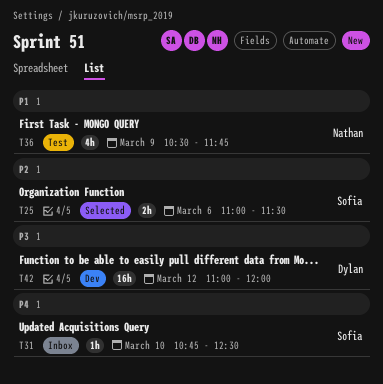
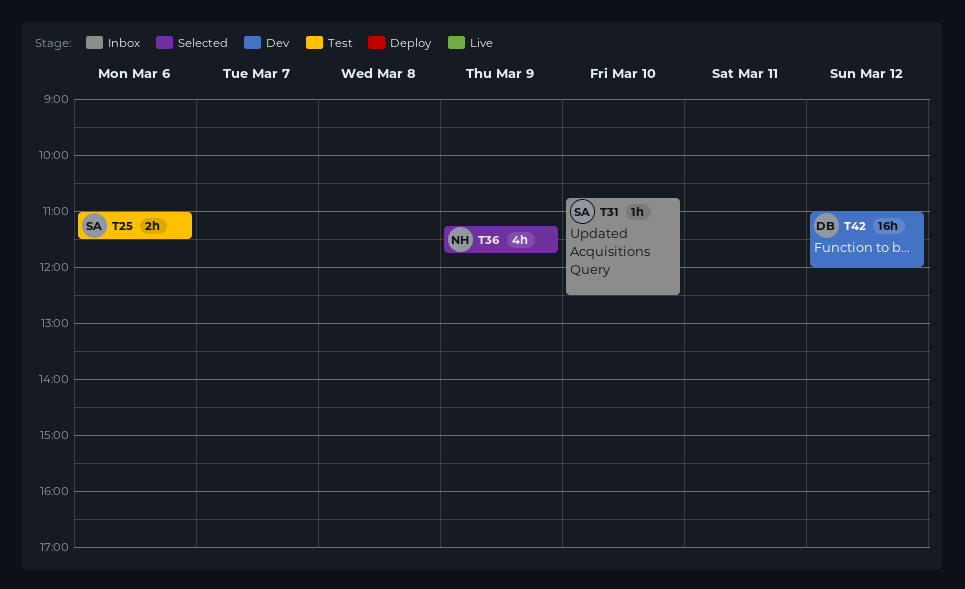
T25, status: Selected -> Test
T36, status: Test -> Selected
T36, begins: 10:30 -> 11:15

